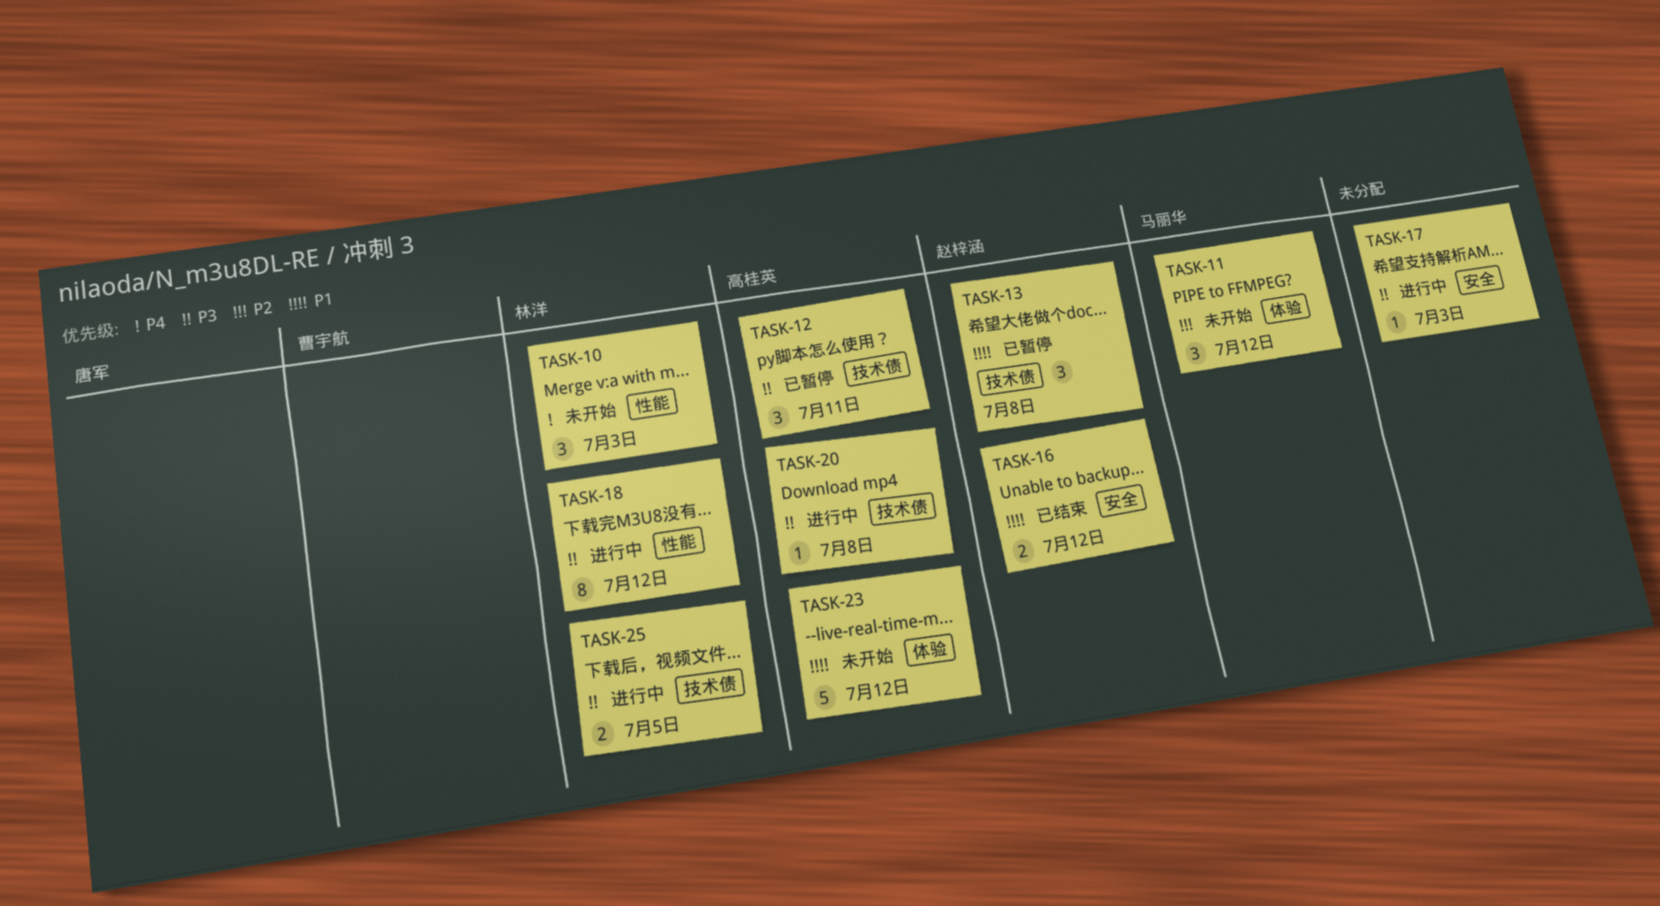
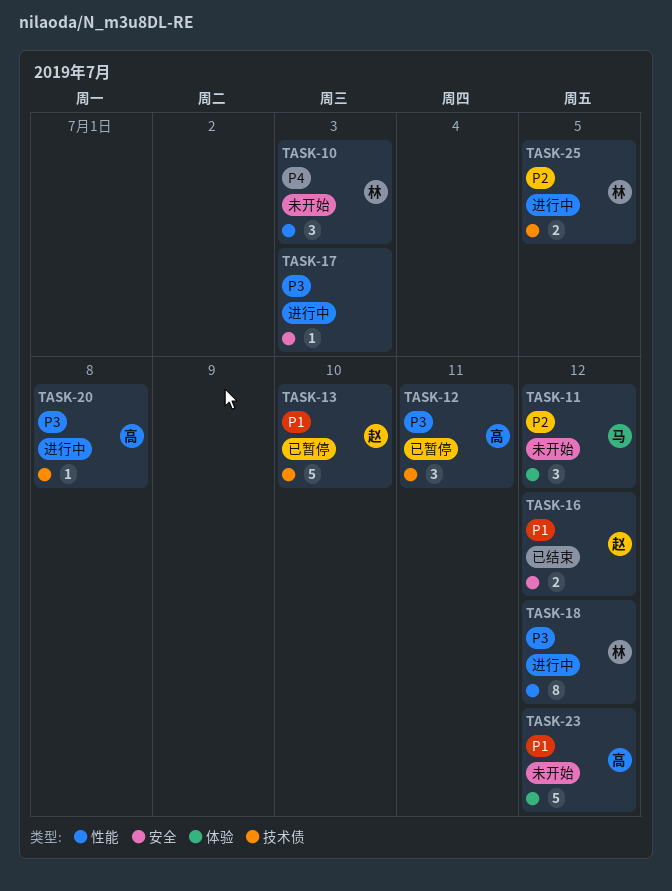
TASK-13, estimate: 3 -> 5
TASK-13, due: Jul 8 -> Jul 10
TASK-25, priority: P3 -> P2

